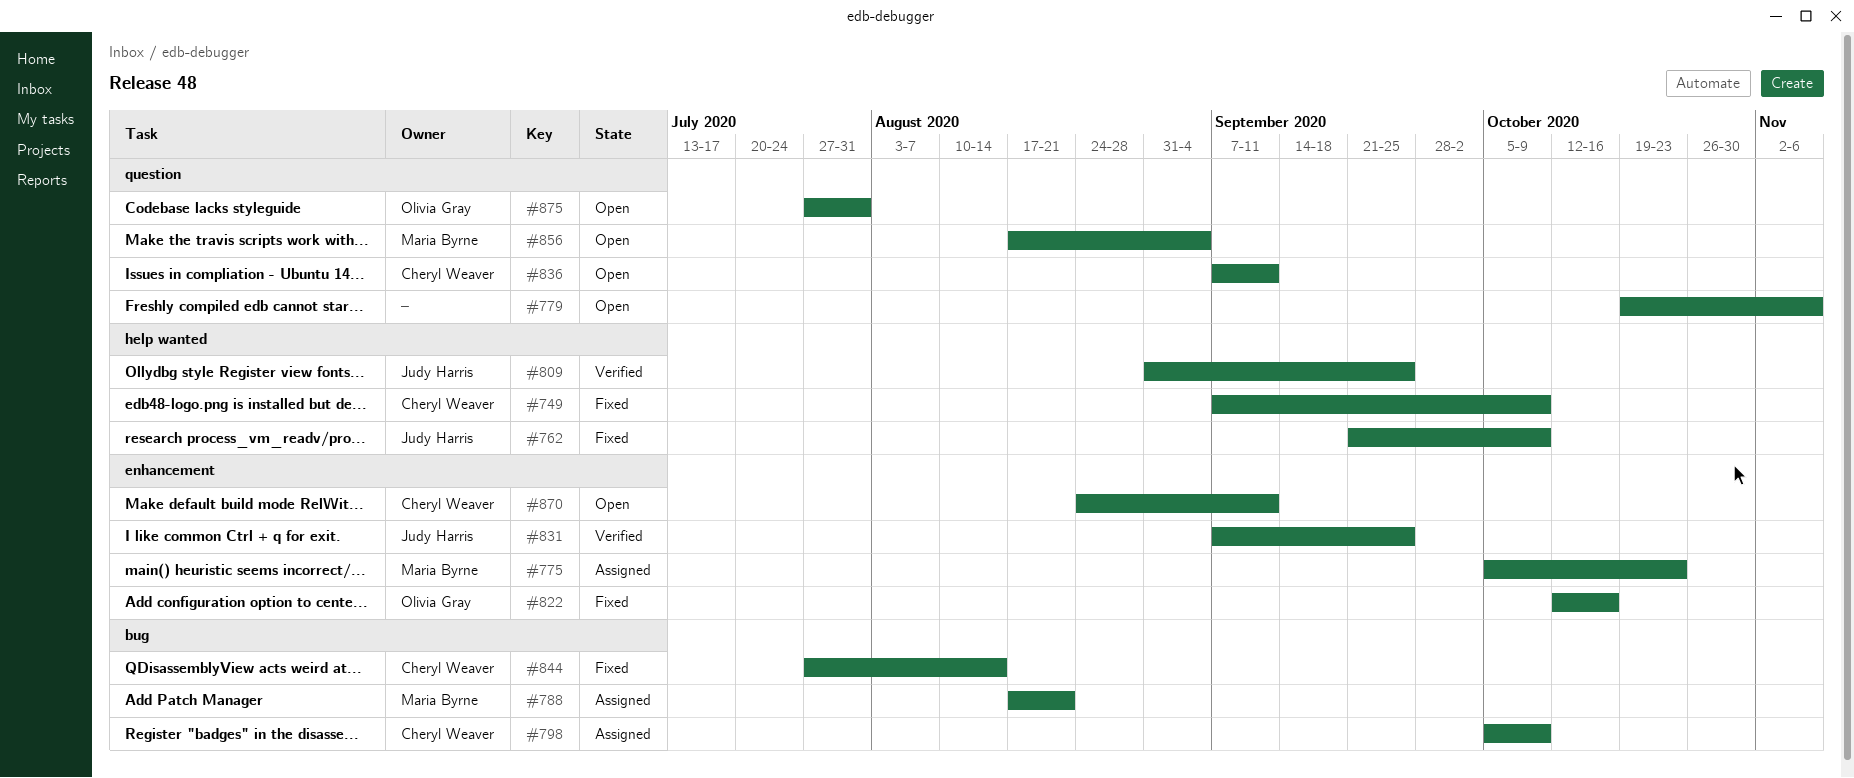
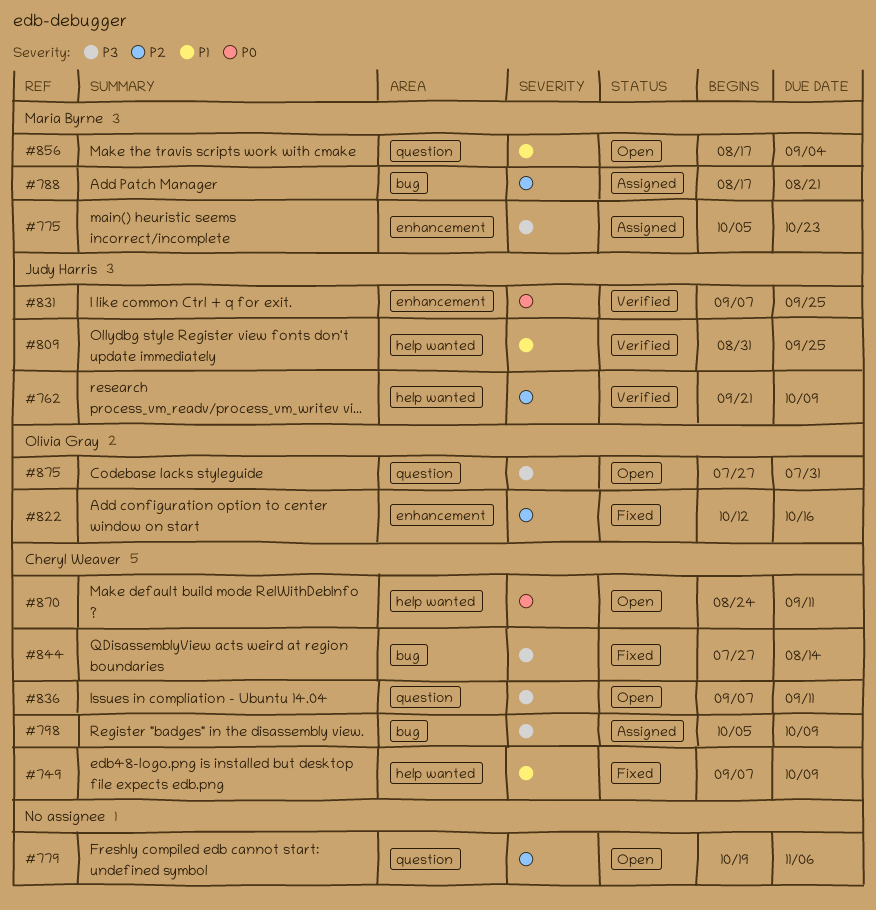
#762, status: Fixed -> Verified
#870, label: enhancement -> help wanted

